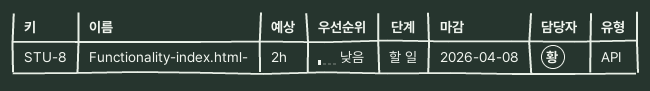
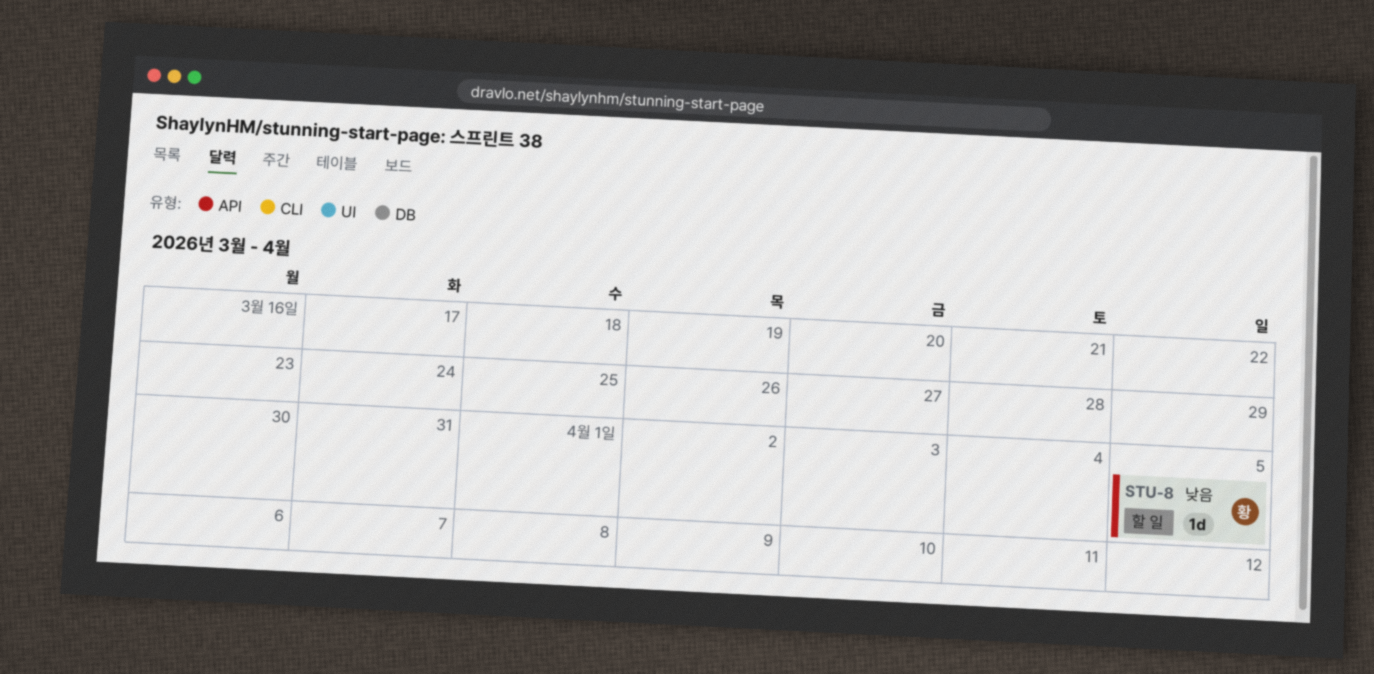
STU-8, estimate: 2h -> 1d
STU-8, due: Apr 8 -> Apr 5

